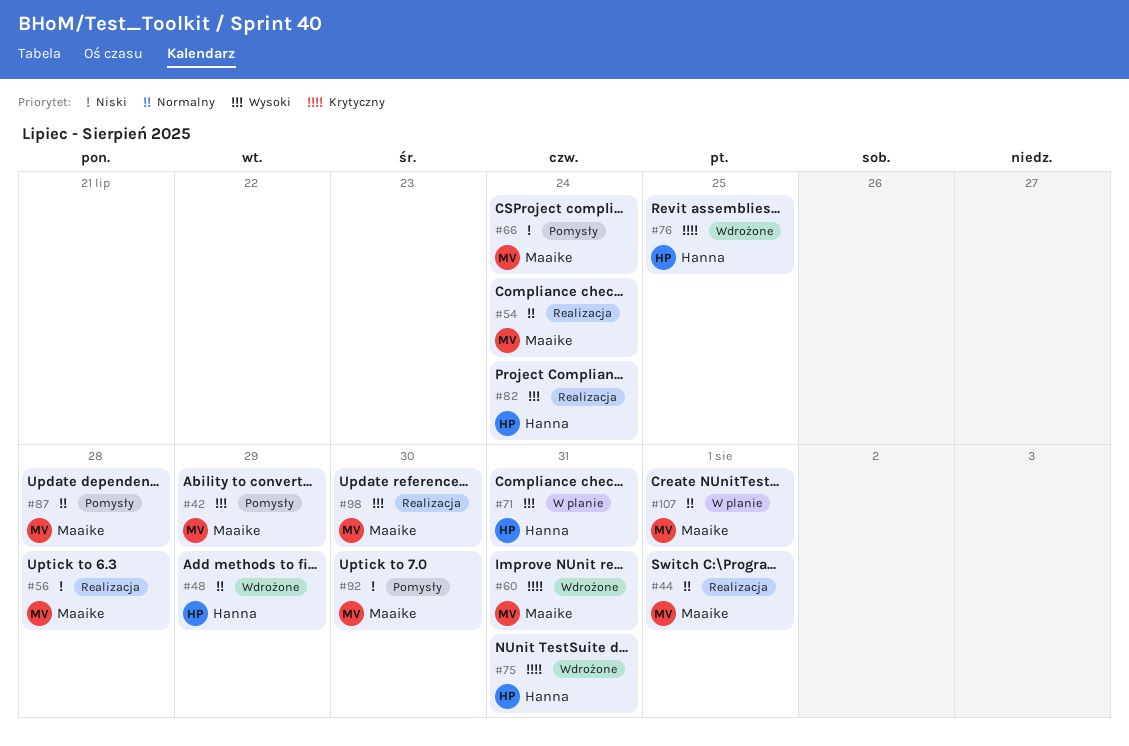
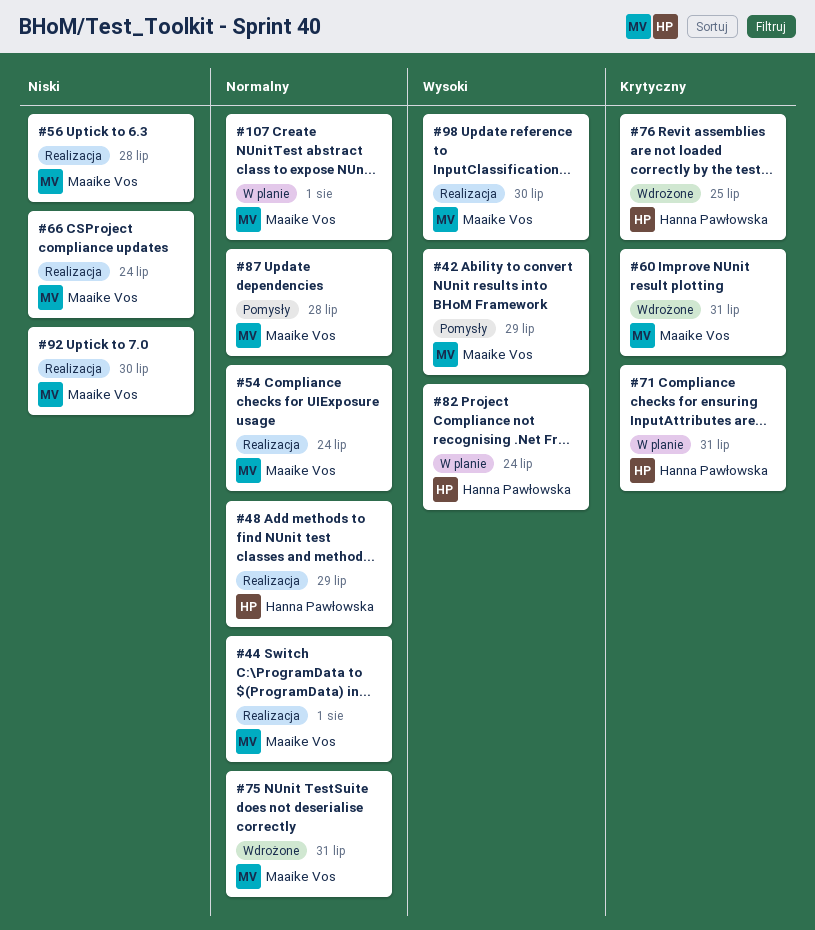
#48, status: Wdrożone -> Realizacja
#66, status: Pomysły -> Realizacja
#71, priority: Wysoki -> Krytyczny
#75, owner: Hanna Pawłowska -> Maaike Vos
#75, priority: Krytyczny -> Normalny
#82, status: Realizacja -> W planie
#92, status: Pomysły -> Realizacja

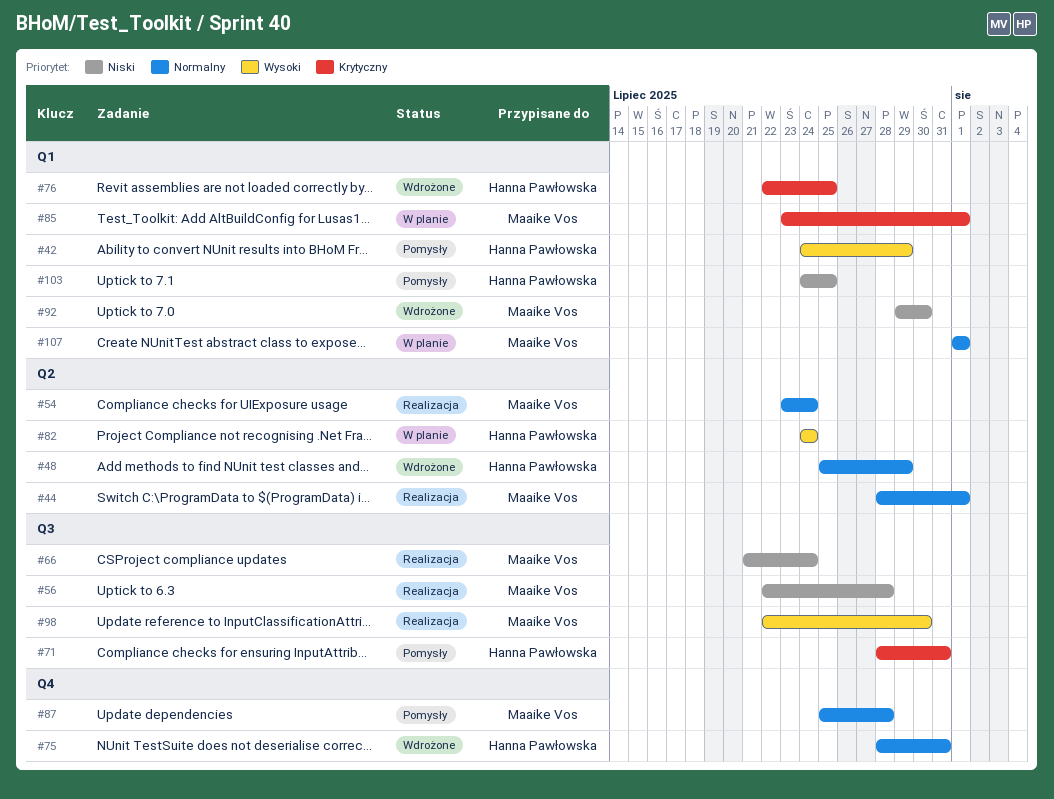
#42, owner: Maaike Vos -> Hanna Pawłowska
#48, status: Realizacja -> Wdrożone
#60: present -> none
#71, status: W planie -> Pomysły
#75, owner: Maaike Vos -> Hanna Pawłowska
#85: none -> present
#92, status: Realizacja -> Wdrożone
#103: none -> present

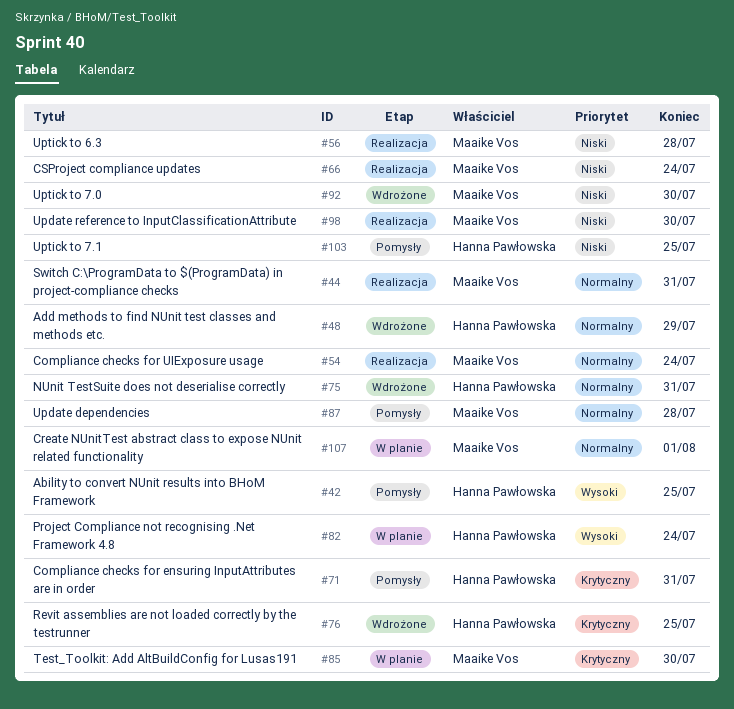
#42, due: Jul 29 -> Jul 25
#44, due: Aug 1 -> Jul 31
#85, due: Aug 1 -> Jul 30
#98, priority: Wysoki -> Niski

